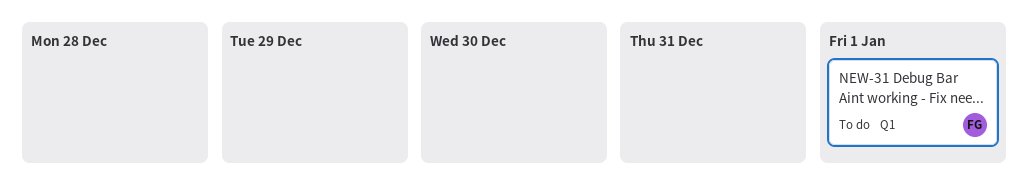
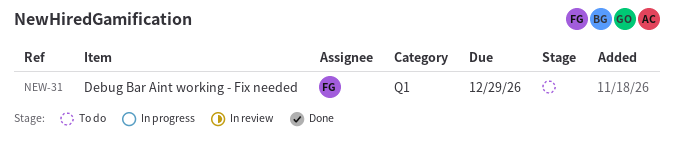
NEW-31, due: Jan 1 -> Dec 29

